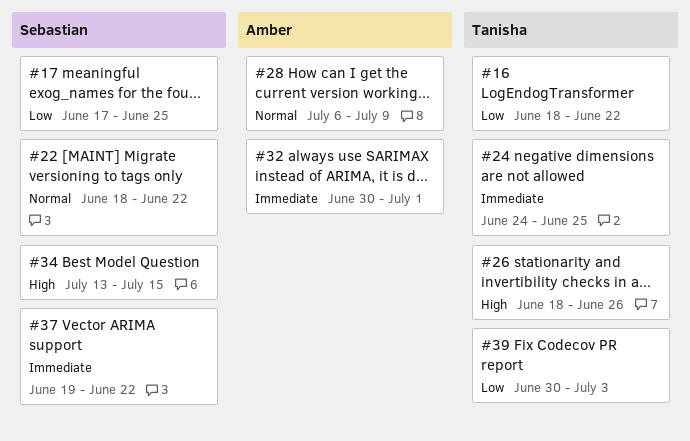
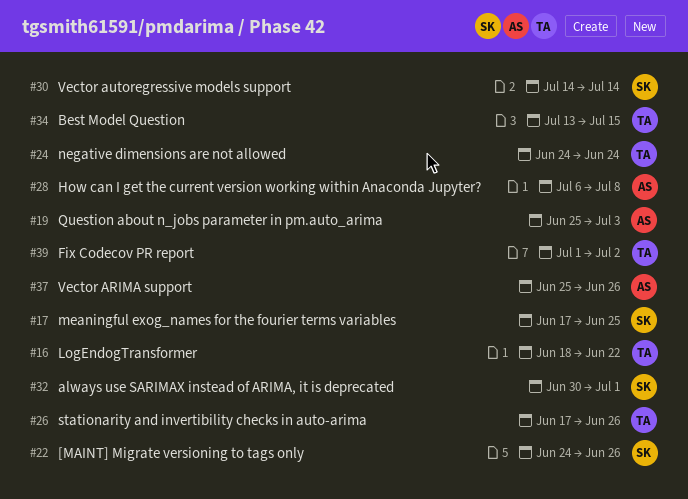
#19: none -> present
#22, start: Jun 18 -> Jun 24
#22, due: Jun 22 -> Jun 26
#24, due: Jun 25 -> Jun 24
#26, start: Jun 18 -> Jun 17
#28, due: Jul 9 -> Jul 8
#30: none -> present
#32, owner: Amber -> Sebastian
#34, owner: Sebastian -> Tanisha
#37, owner: Sebastian -> Amber
#37, start: Jun 19 -> Jun 25
#37, due: Jun 22 -> Jun 26
#39, start: Jun 30 -> Jul 1
#39, due: Jul 3 -> Jul 2

